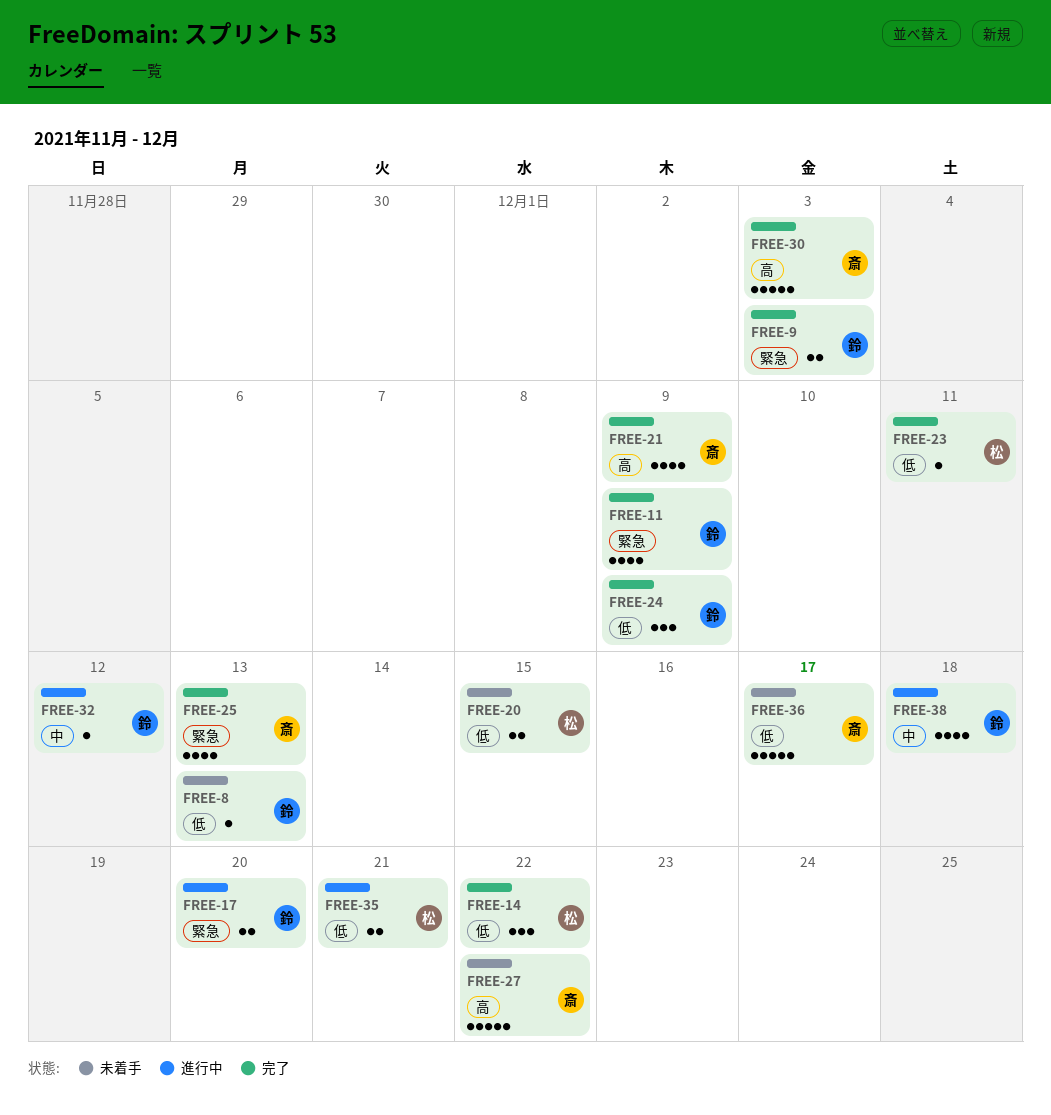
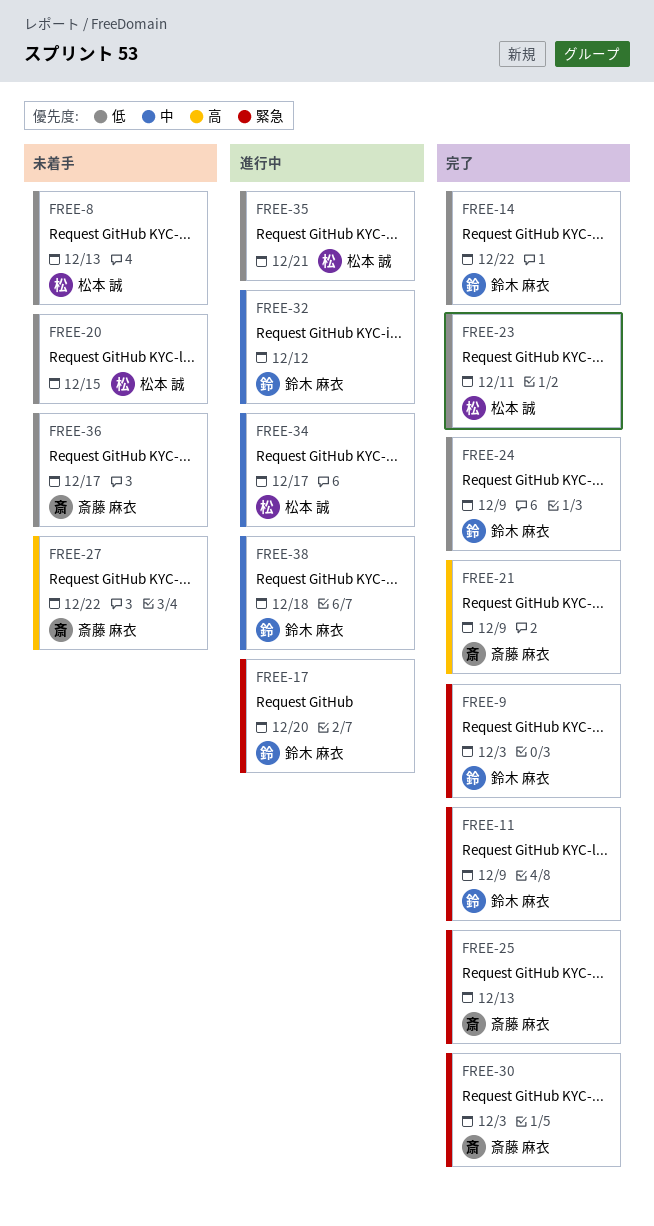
FREE-8, owner: 鈴木 麻衣 -> 松本 誠
FREE-14, owner: 松本 誠 -> 鈴木 麻衣
FREE-30, priority: 高 -> 緊急
FREE-34: none -> present

